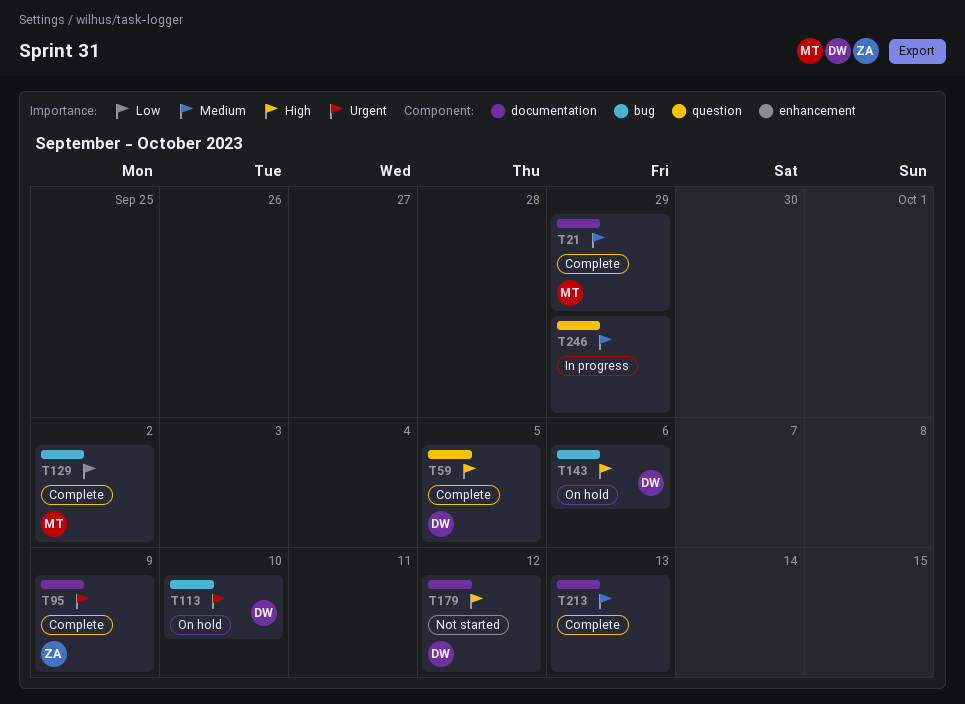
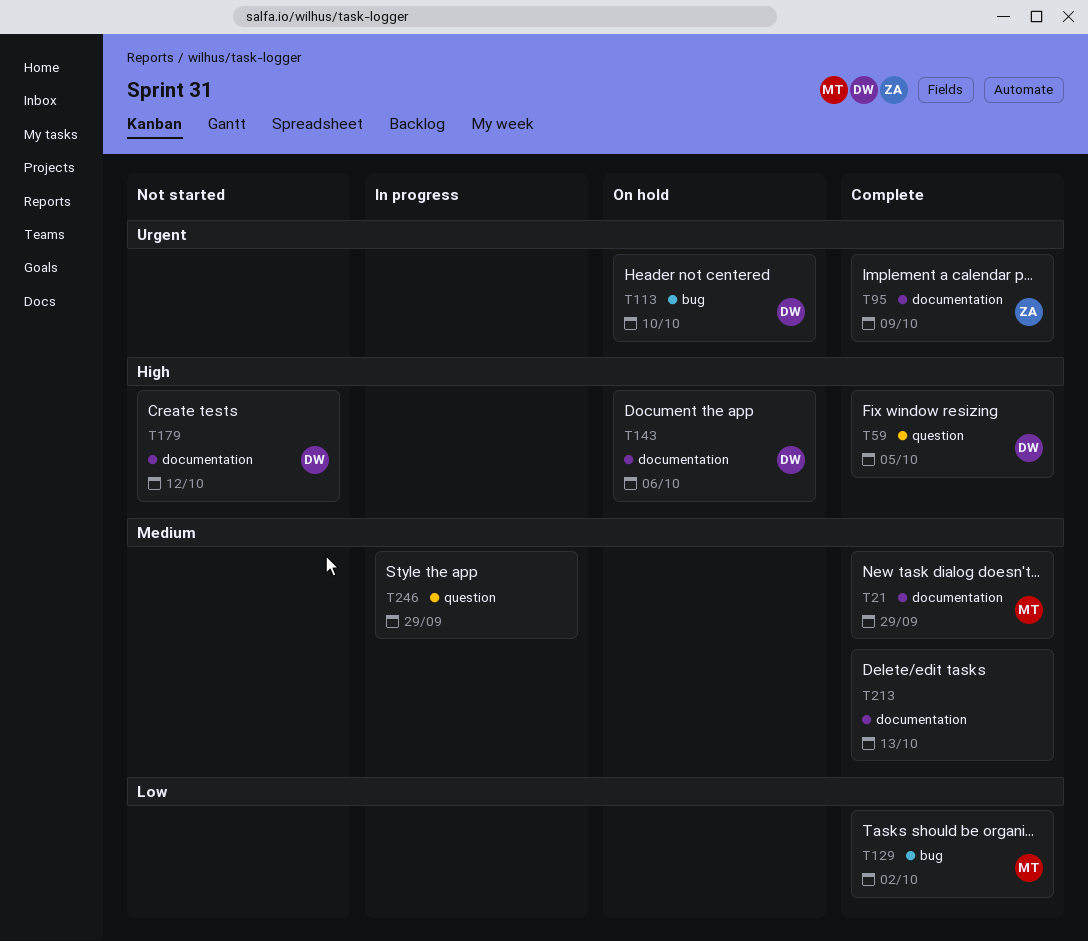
T143, label: bug -> documentation

